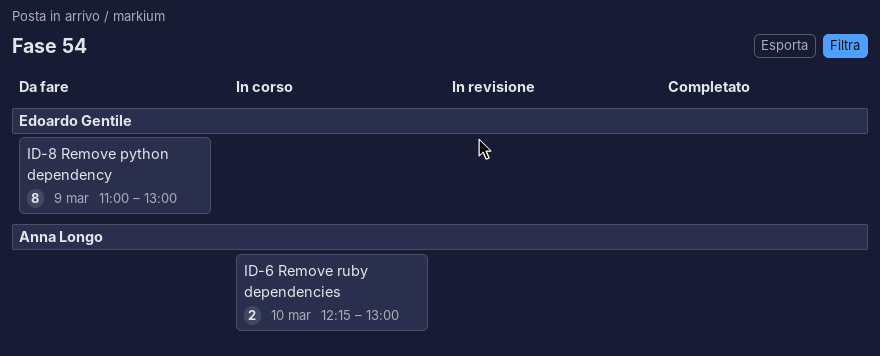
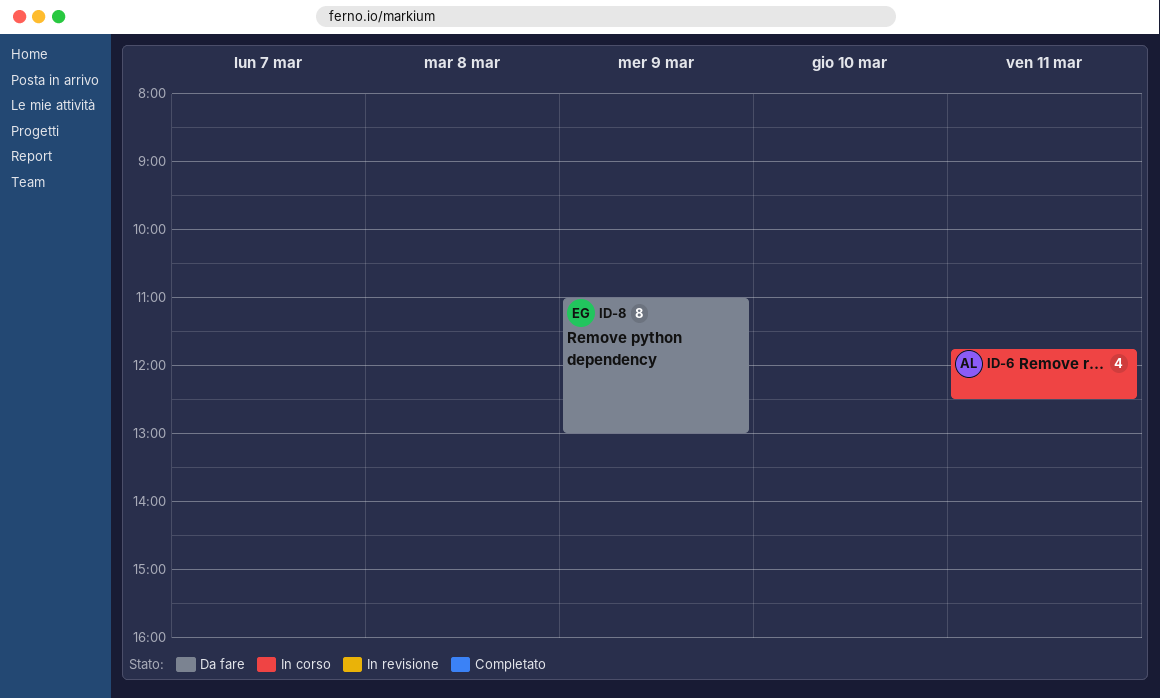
ID-6, estimate: 2 -> 4
ID-6, day: Mar 10 -> Mar 11
ID-6, begins: 12:15 -> 11:45
ID-6, ends: 13:00 -> 12:30

